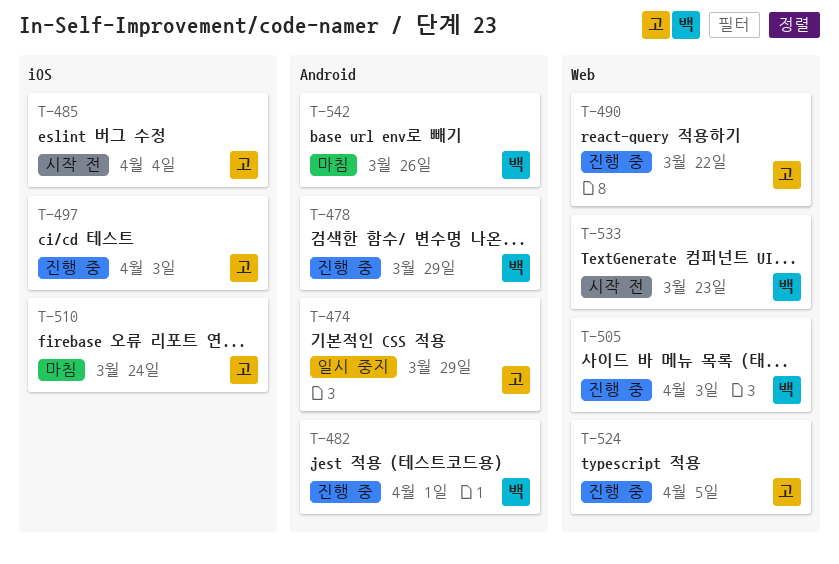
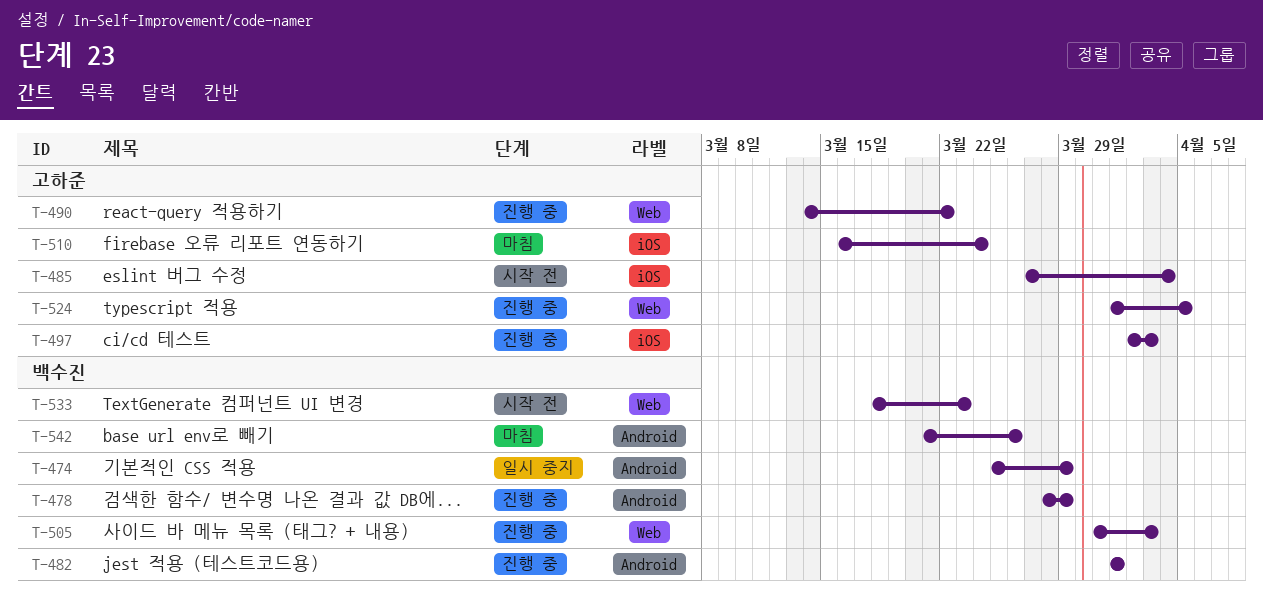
T-474, owner: 고하준 -> 백수진

